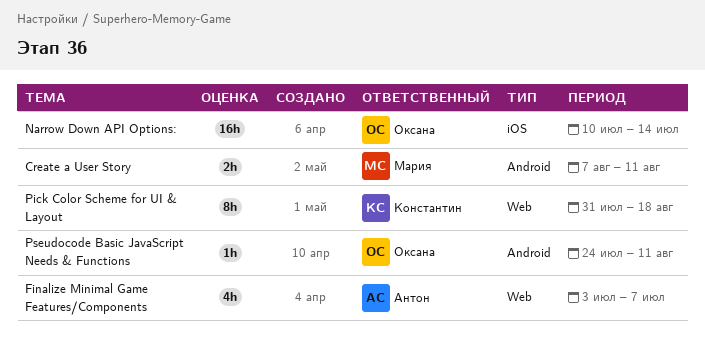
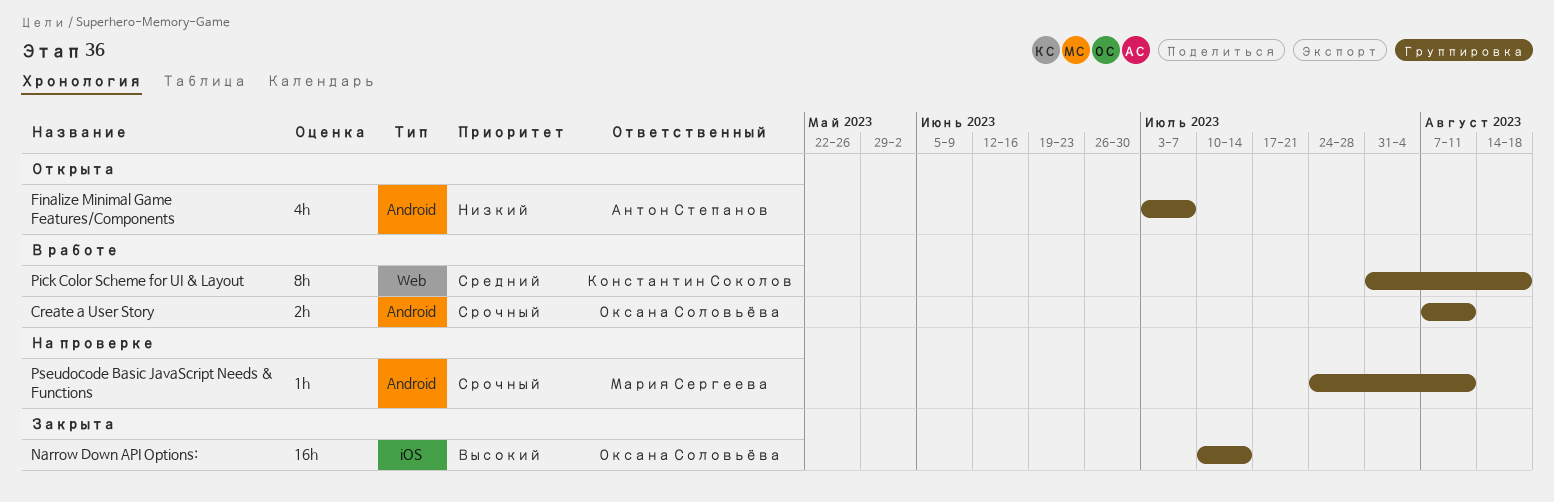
Create a User Story, owner: Мария Сергеева -> Оксана Соловьёва
Finalize Minimal Game Features/Components, label: Web -> Android
Pseudocode Basic JavaScript Needs & Functions, owner: Оксана Соловьёва -> Мария Сергеева

